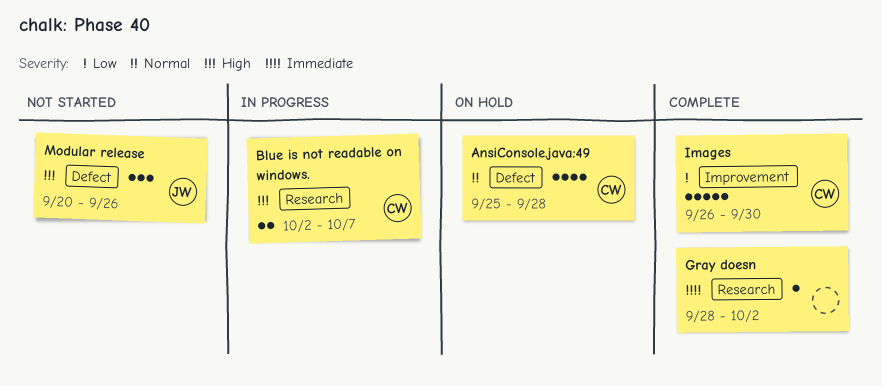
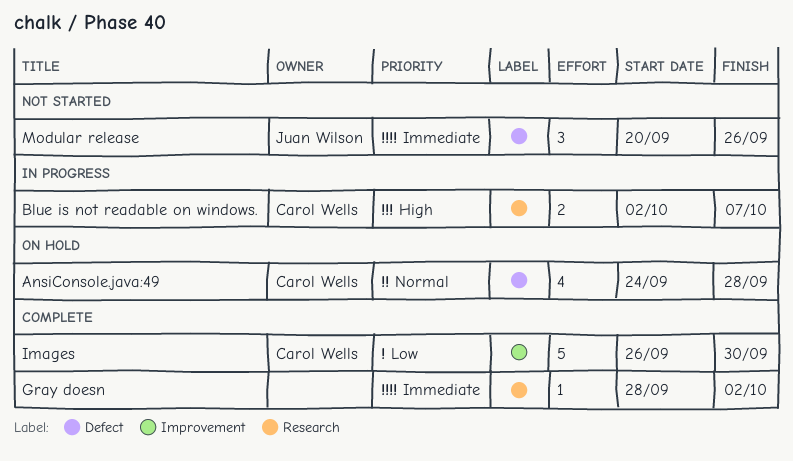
AnsiConsole.java:49, start: Sep 25 -> Sep 24
Modular release, priority: High -> Immediate

